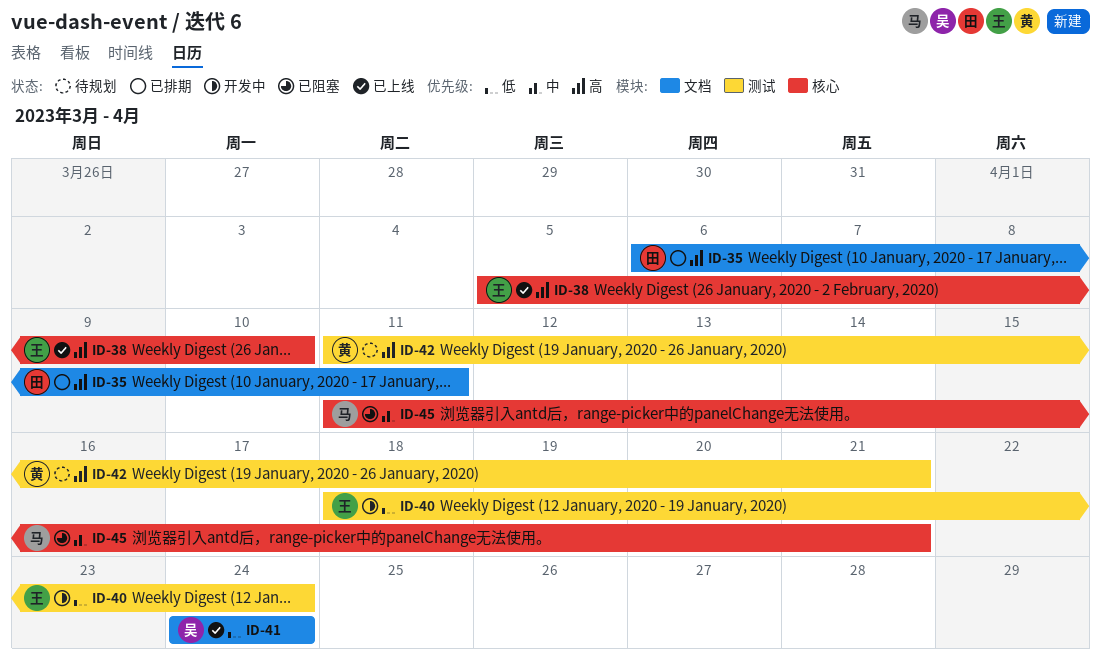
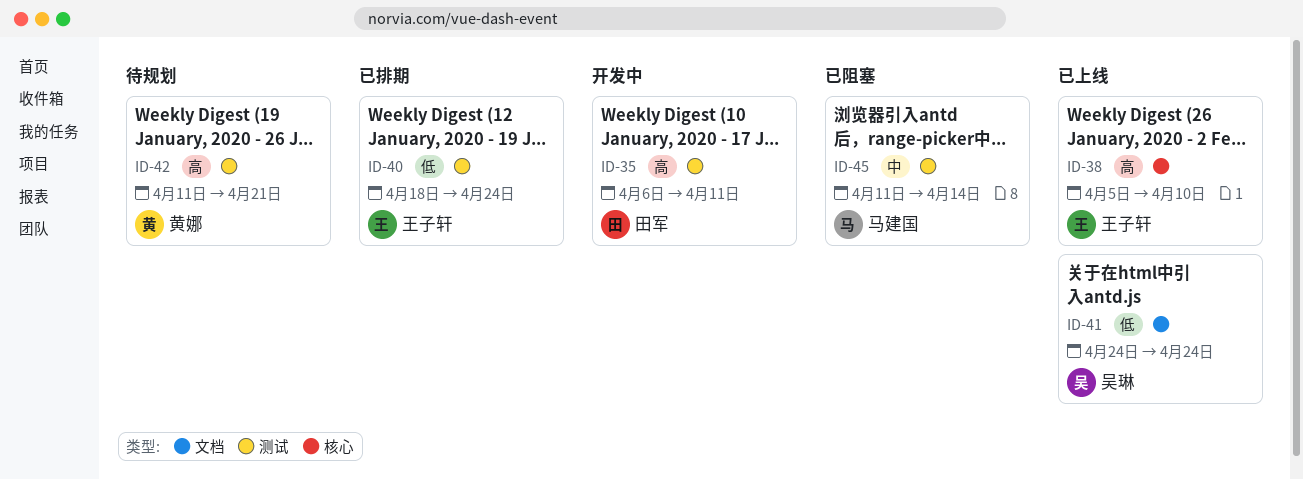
ID-35, status: 已排期 -> 开发中
ID-35, label: 文档 -> 测试
ID-40, status: 开发中 -> 已排期
ID-45, label: 核心 -> 测试
ID-45, due: Apr 21 -> Apr 14

